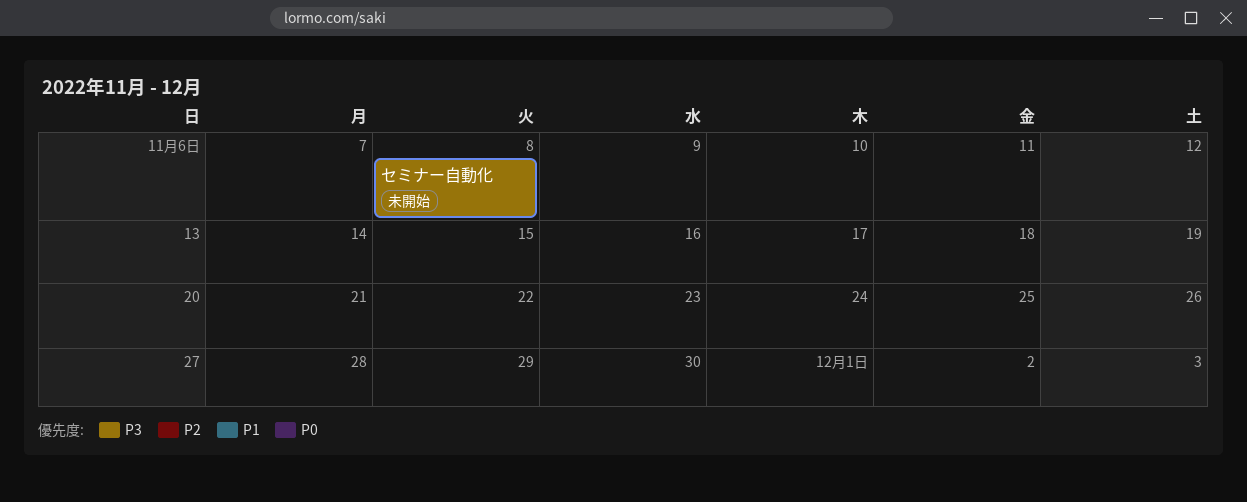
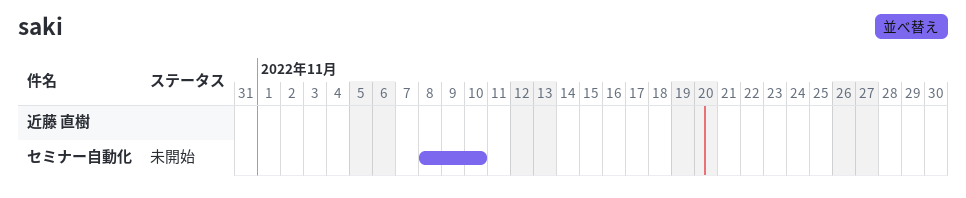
セミナー自動化, due: Nov 8 -> Nov 10

